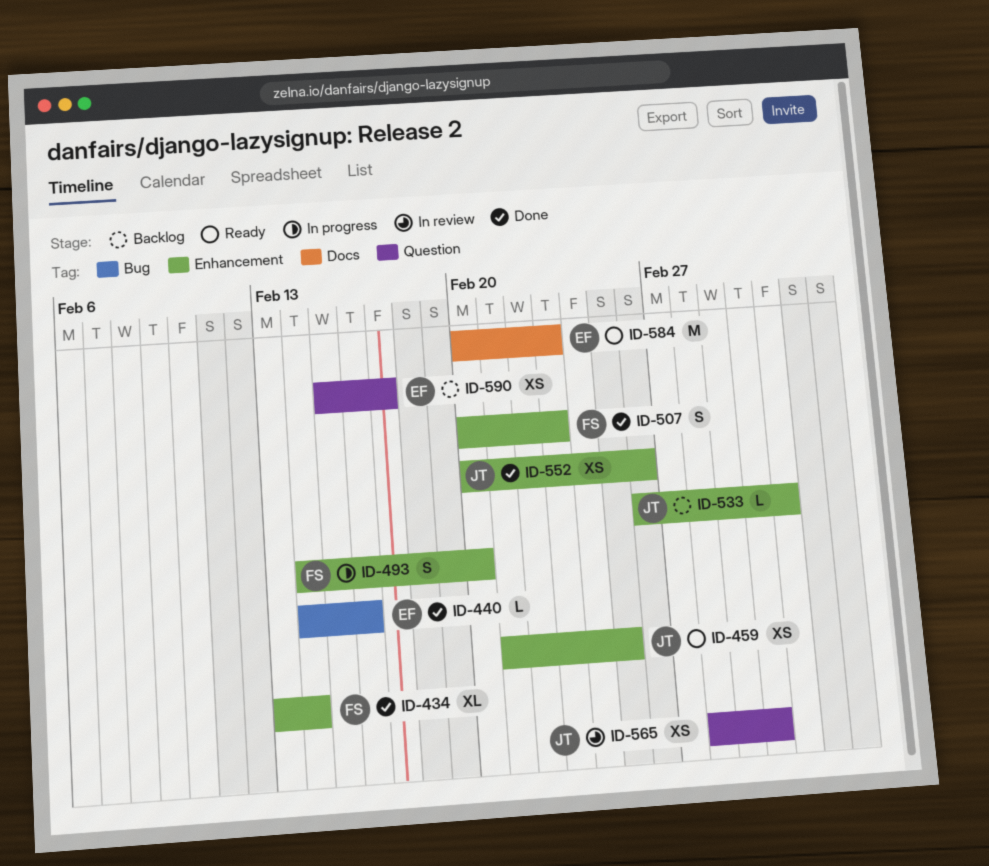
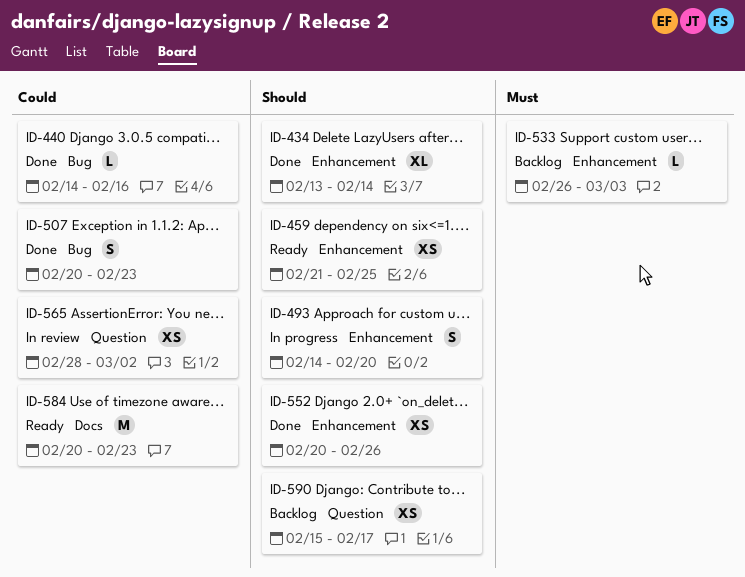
ID-507, label: Enhancement -> Bug

